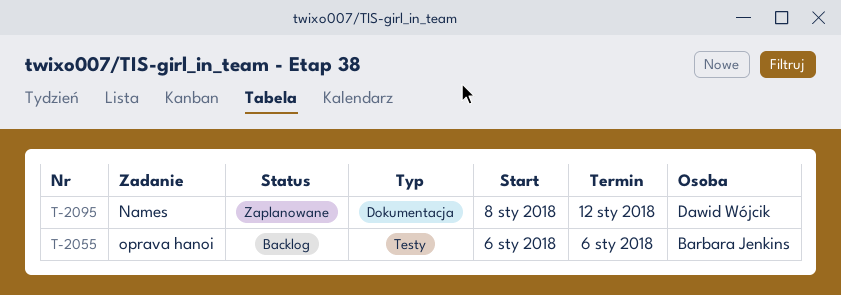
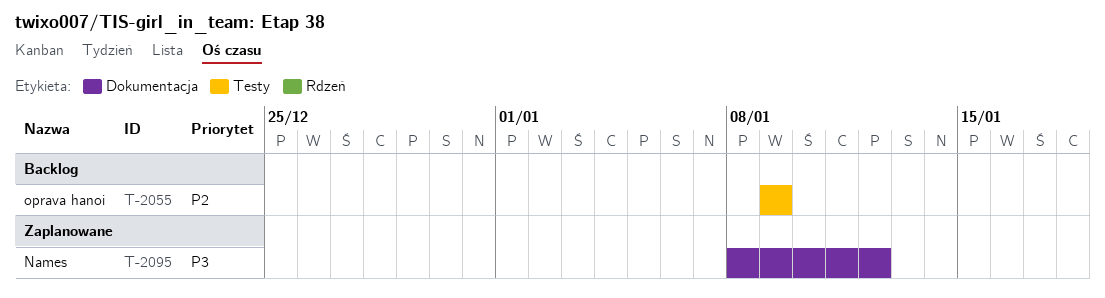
T-2055, start: Jan 6 -> Jan 9
T-2055, due: Jan 6 -> Jan 9

